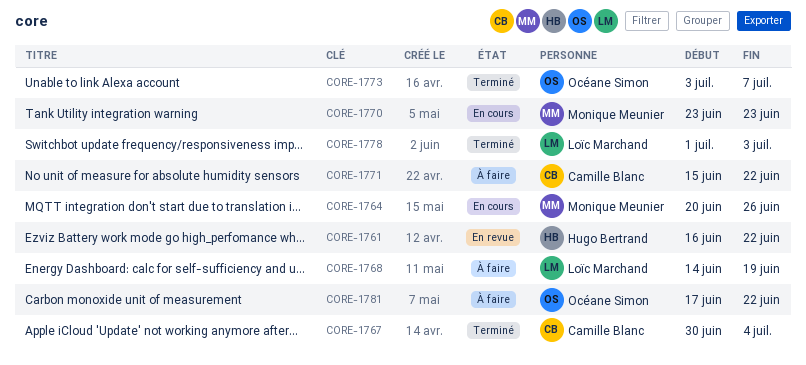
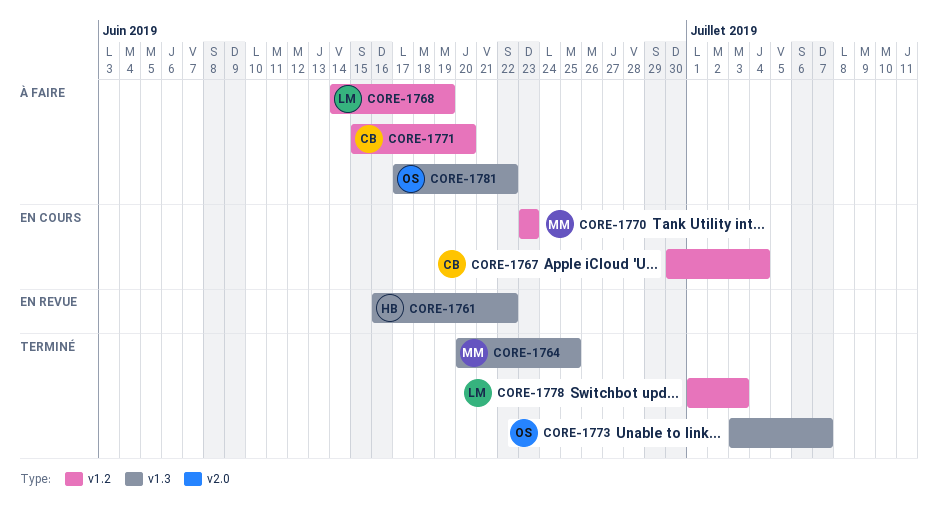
CORE-1764, status: En cours -> Terminé
CORE-1764, due: Jun 26 -> Jun 25
CORE-1767, status: Terminé -> En cours
CORE-1771, due: Jun 22 -> Jun 20

